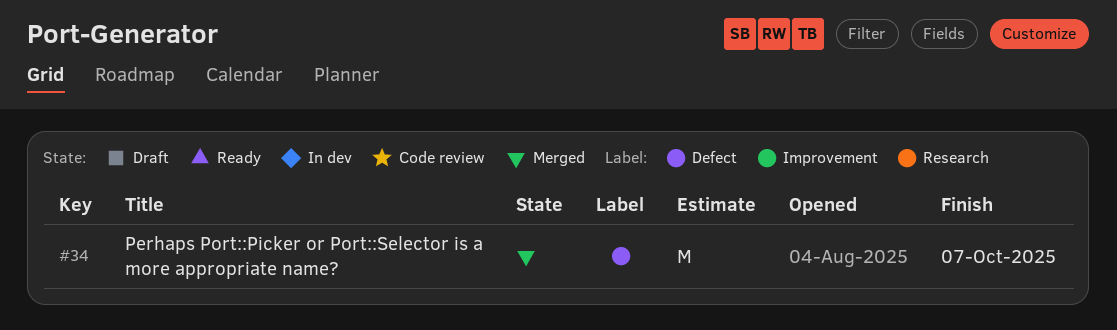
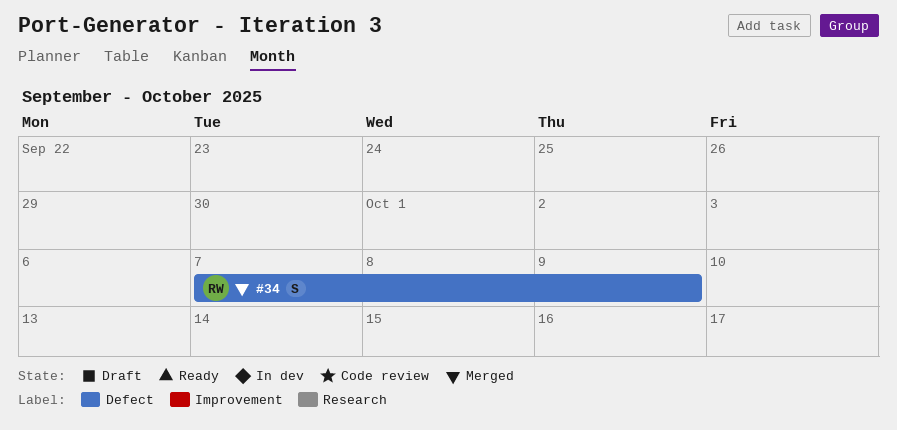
#34, estimate: M -> S
#34, due: Oct 7 -> Oct 9

